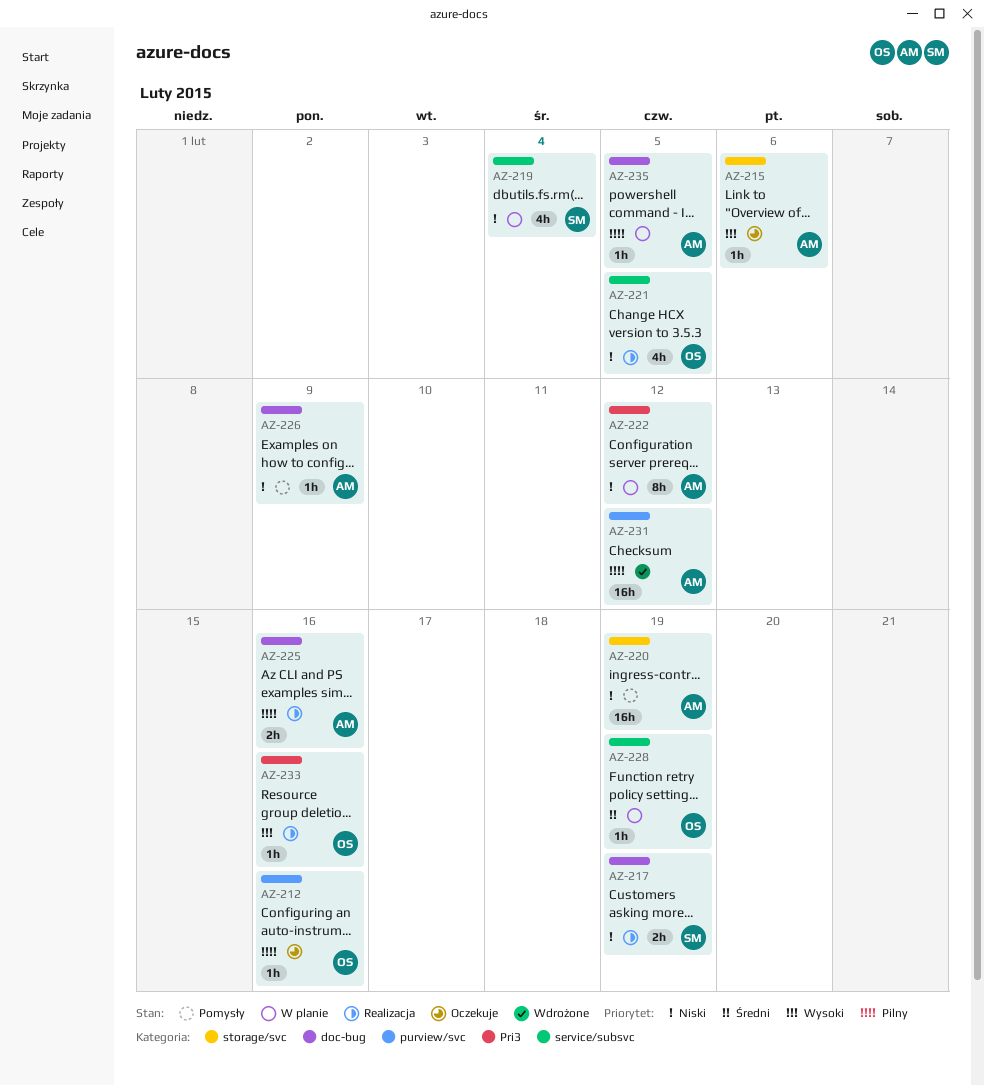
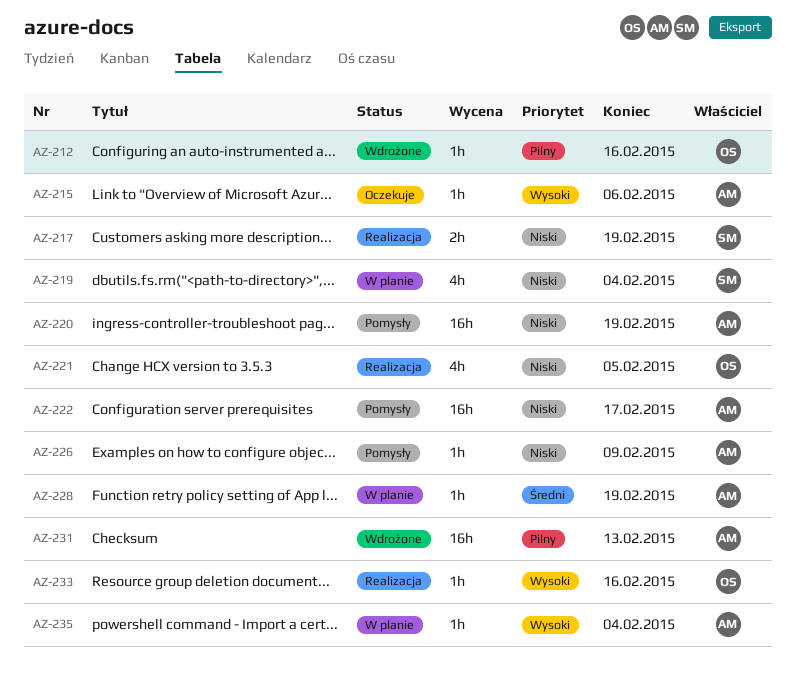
AZ-212, status: Oczekuje -> Wdrożone
AZ-222, status: W planie -> Pomysły
AZ-222, estimate: 8h -> 16h
AZ-222, due: Feb 12 -> Feb 17
AZ-225: present -> none
AZ-228, owner: OS -> AM
AZ-231, due: Feb 12 -> Feb 13
AZ-235, priority: Pilny -> Wysoki
AZ-235, due: Feb 5 -> Feb 4

